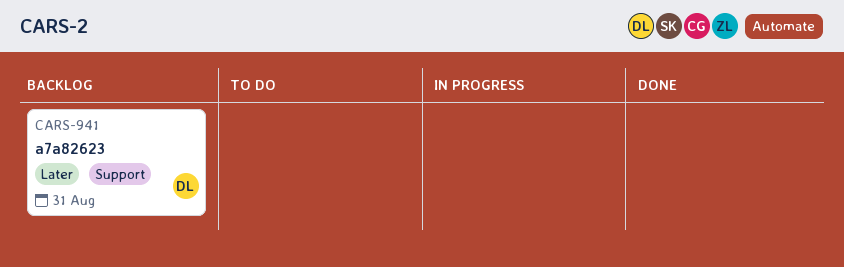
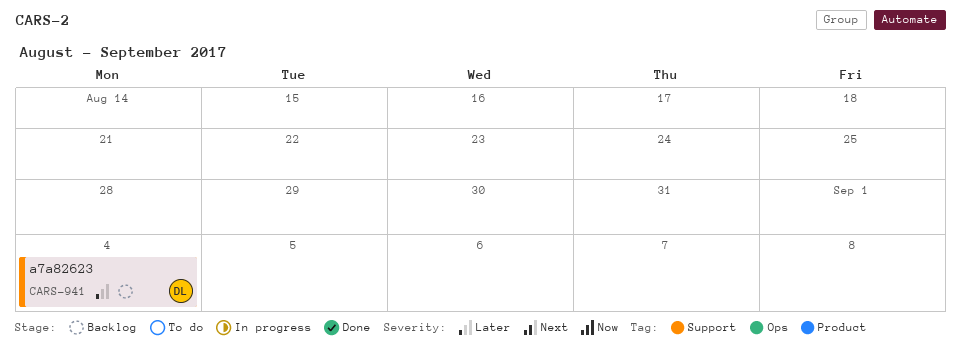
CARS-941, due: Aug 31 -> Sep 4

